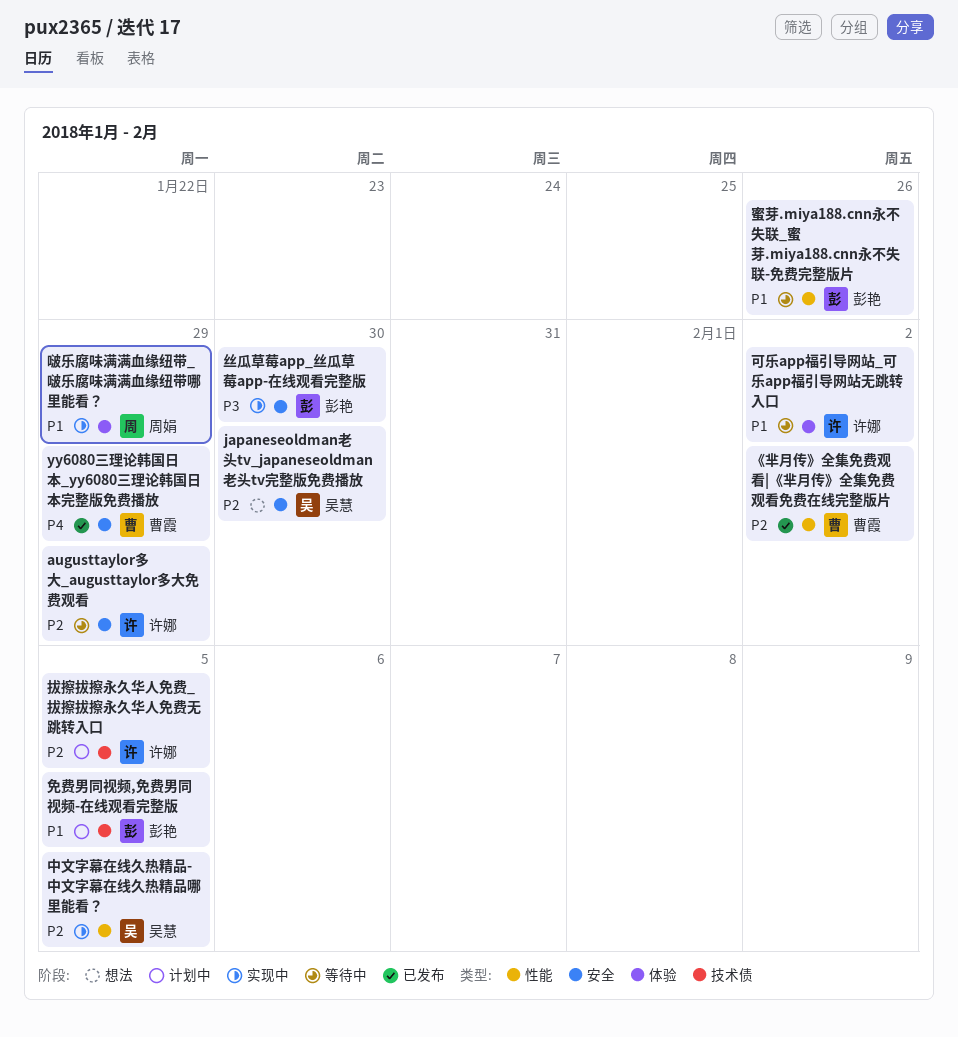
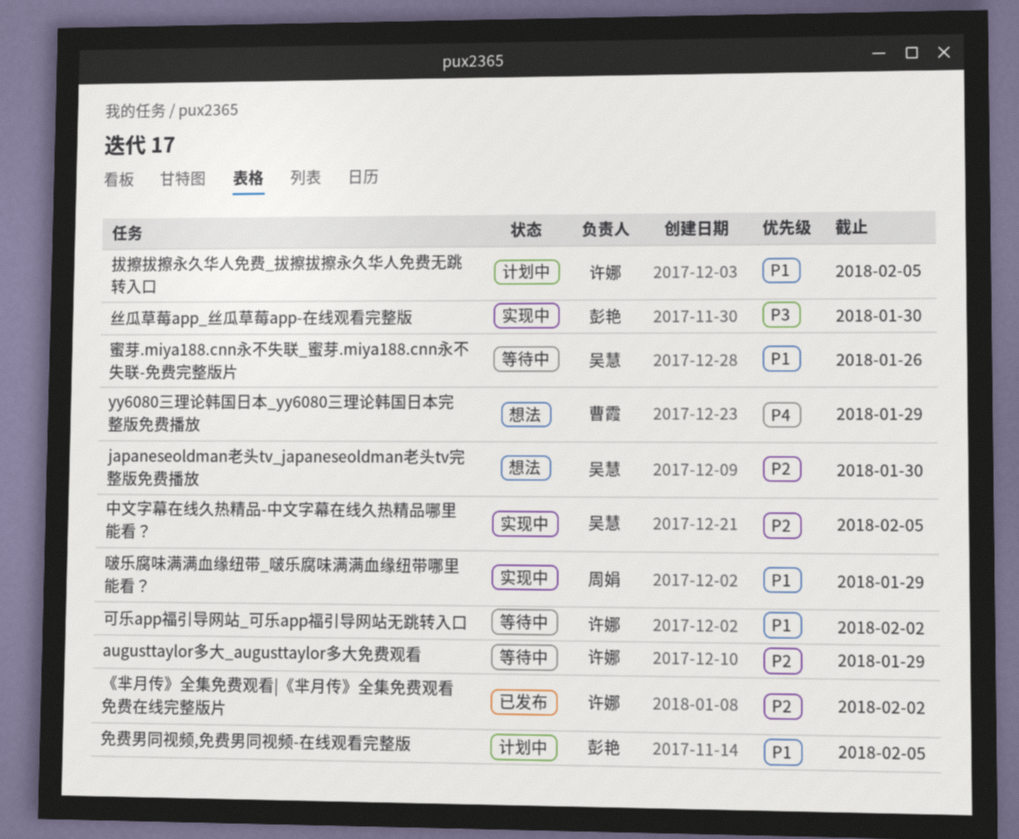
yy6080三理论韩国日本_yy6080三理论韩国日本完整版免费播放, status: 已发布 -> 想法
《芈月传》全集免费观看|《芈月传》全集免费观看免费在线完整版片, owner: 曹霞 -> 许娜
拔擦拔擦永久华人免费_拔擦拔擦永久华人免费无跳转入口, priority: P2 -> P1
蜜芽.miya188.cnn永不失联_蜜芽.miya188.cnn永不失联-免费完整版片, owner: 彭艳 -> 吴慧

